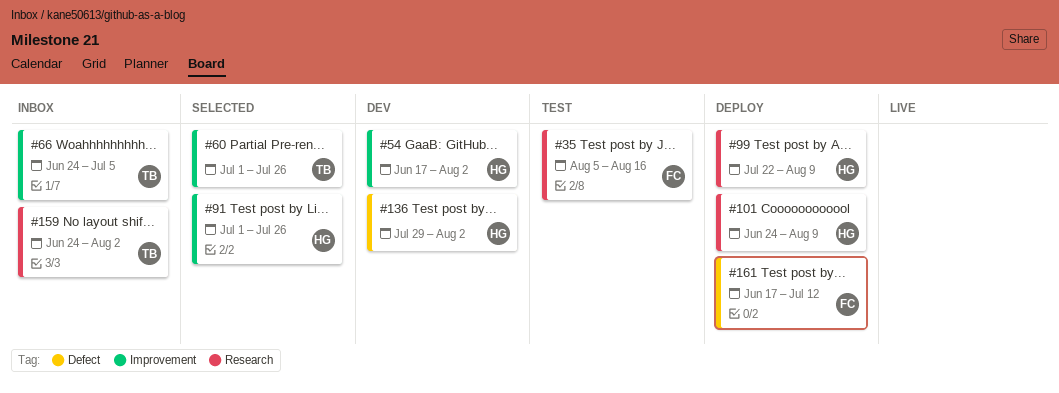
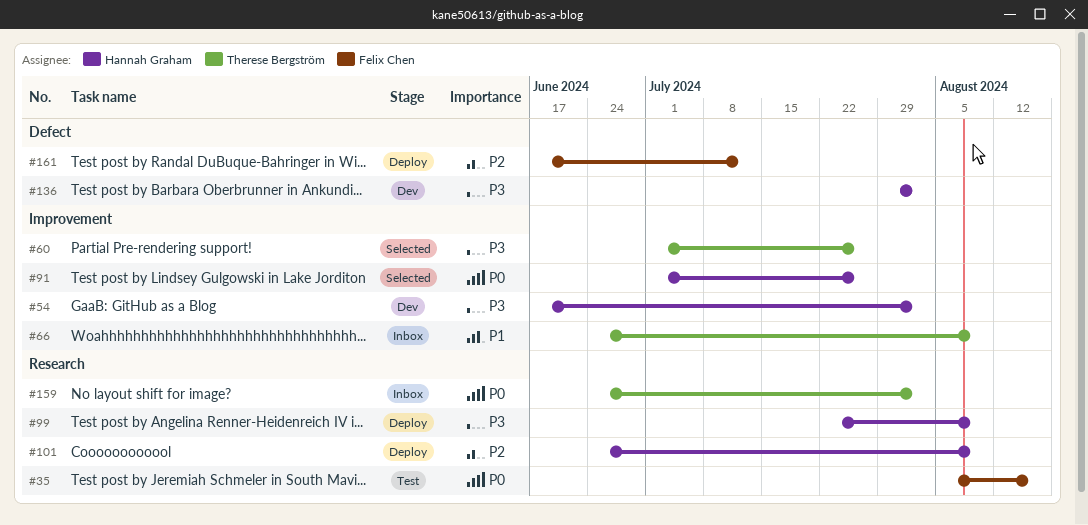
#66, due: Jul 5 -> Aug 9

